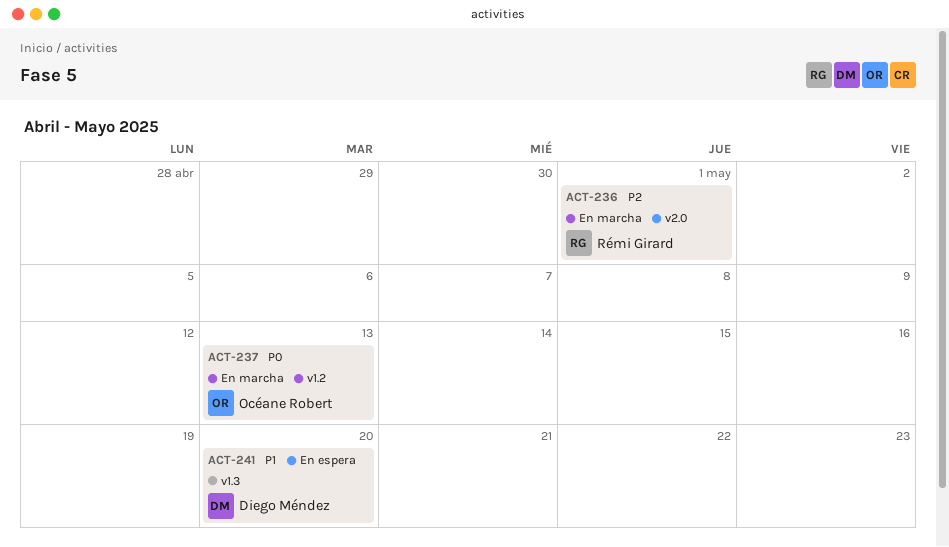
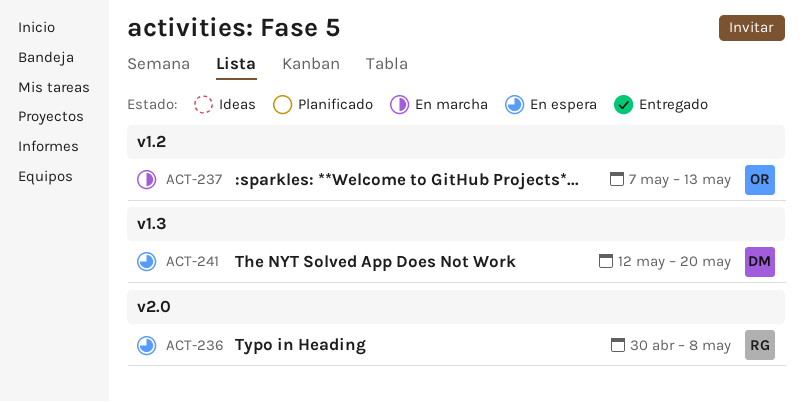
ACT-236, status: En marcha -> En espera
ACT-236, due: May 1 -> May 8

